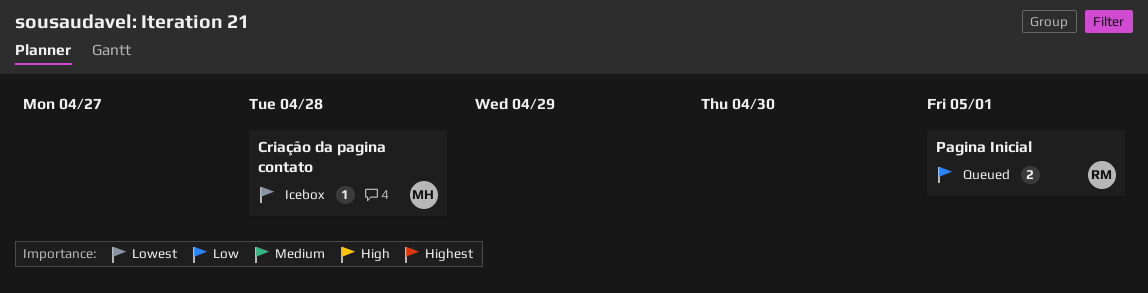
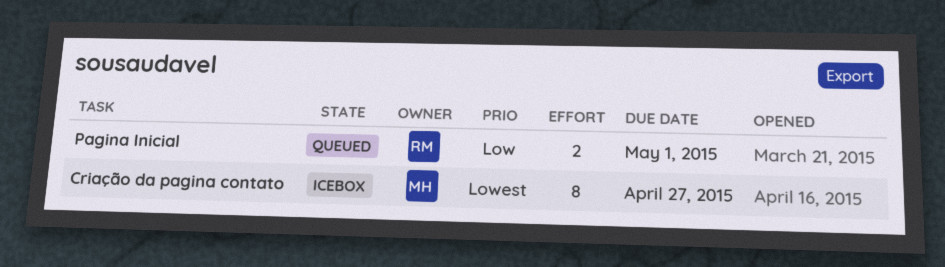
Criação da pagina contato, estimate: 1 -> 8
Criação da pagina contato, due: Apr 28 -> Apr 27

